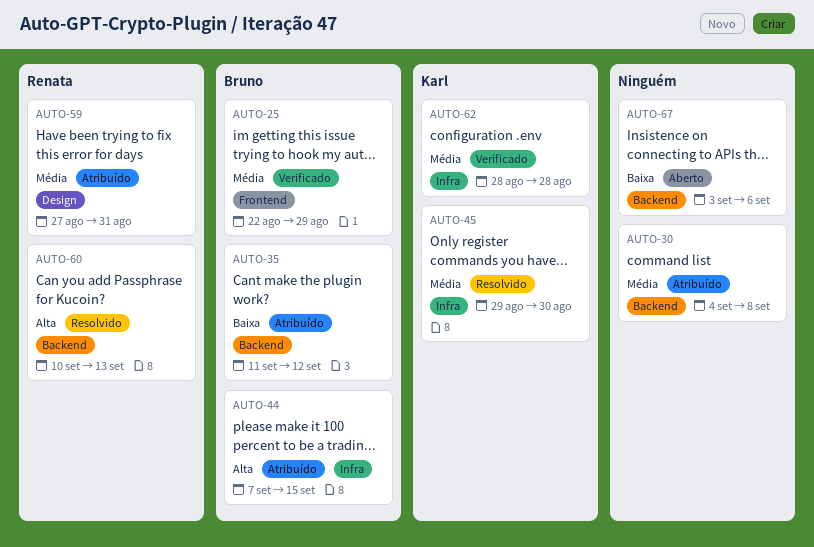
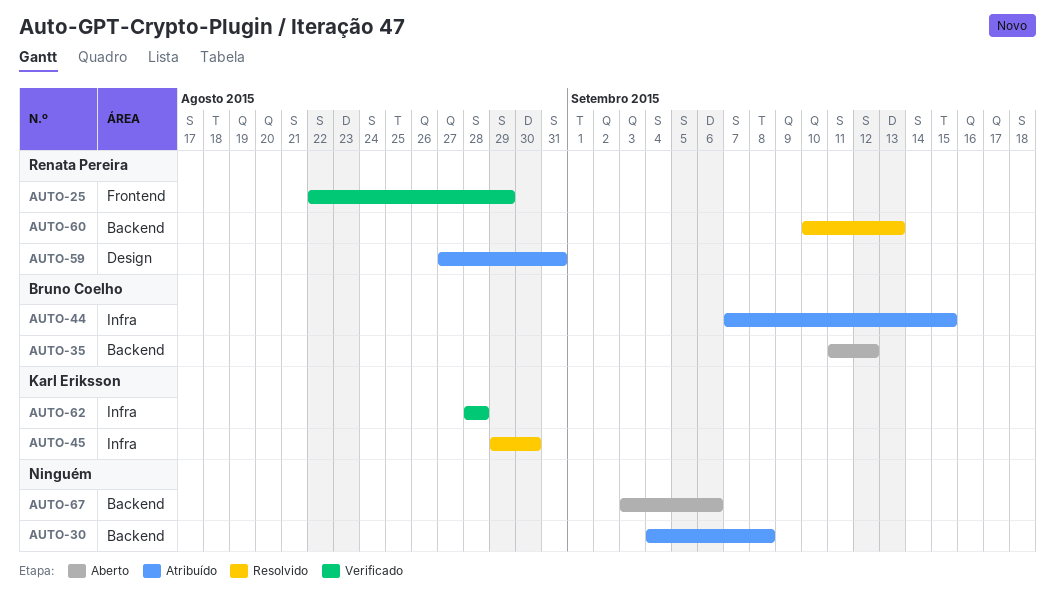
AUTO-25, owner: Bruno Coelho -> Renata Pereira
AUTO-35, status: Atribuído -> Aberto

